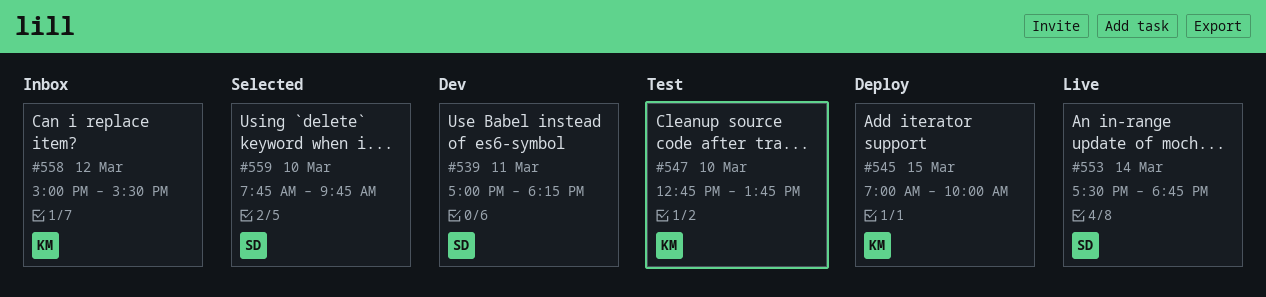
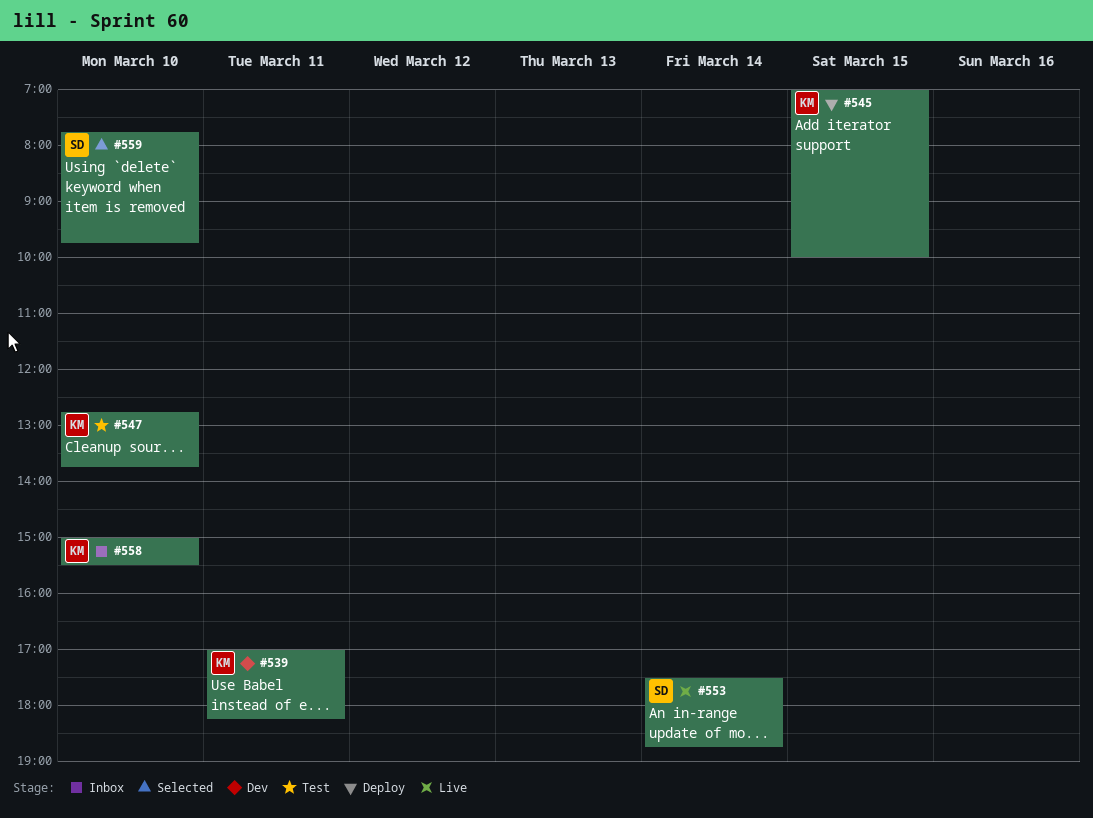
#539, owner: SD -> KM
#558, day: Mar 12 -> Mar 10

